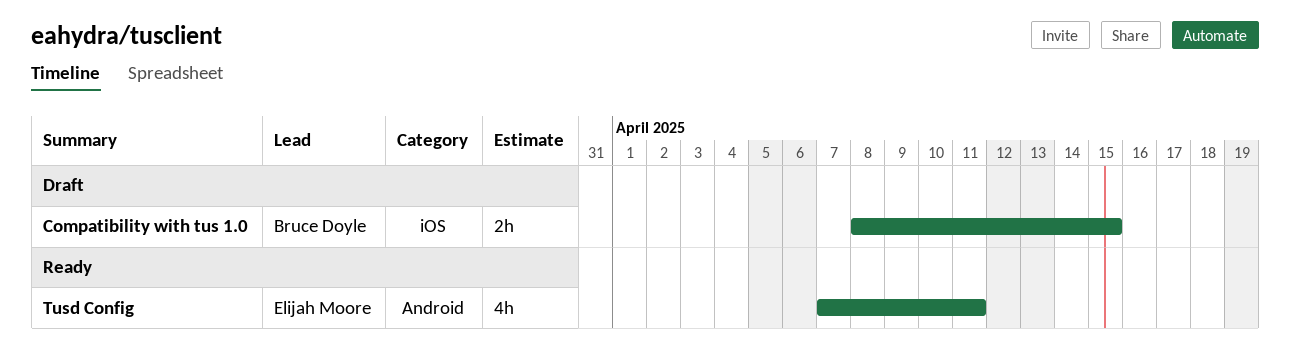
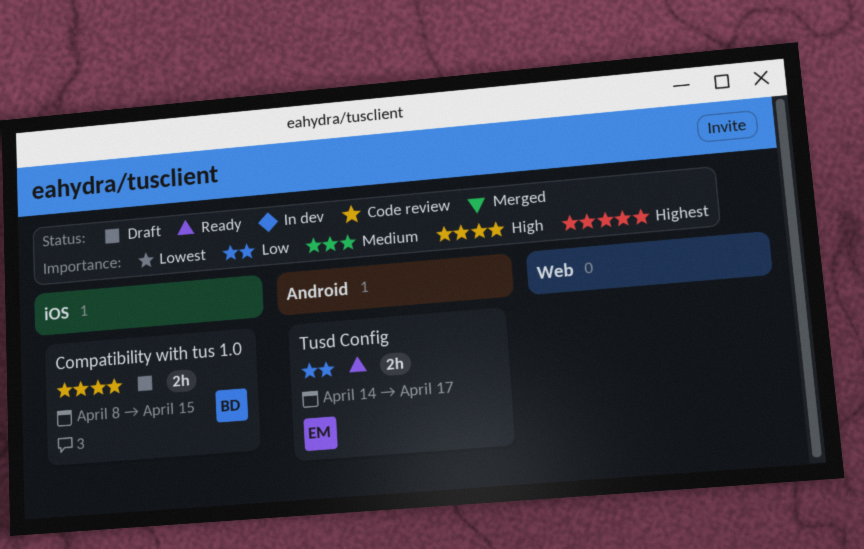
Tusd Config, estimate: 4h -> 2h
Tusd Config, start: Apr 7 -> Apr 14
Tusd Config, due: Apr 11 -> Apr 17

